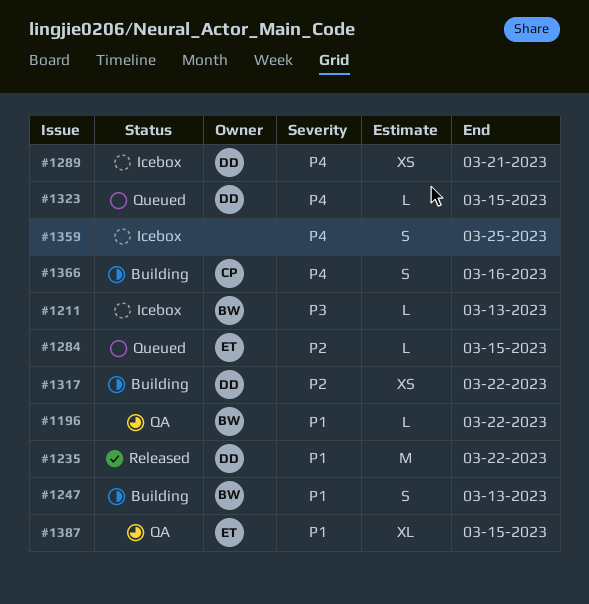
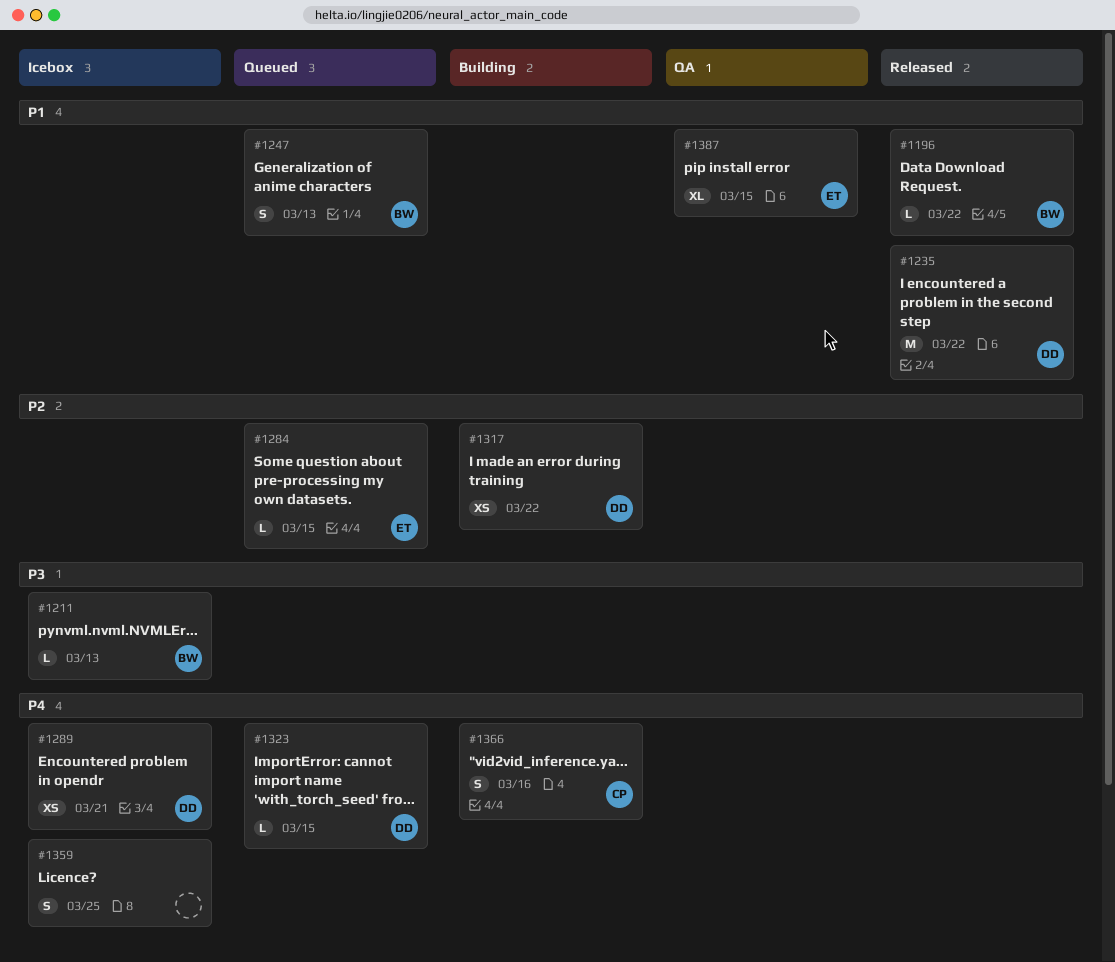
#1196, status: QA -> Released
#1247, status: Building -> Queued

